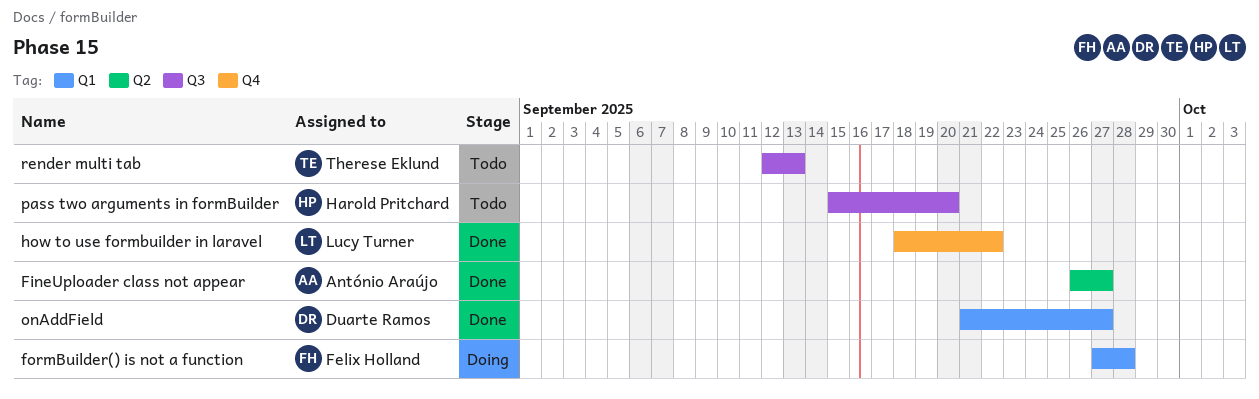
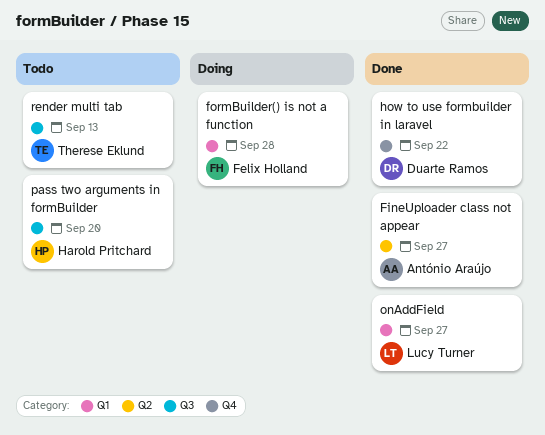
how to use formbuilder in laravel, owner: Lucy Turner -> Duarte Ramos
onAddField, owner: Duarte Ramos -> Lucy Turner

